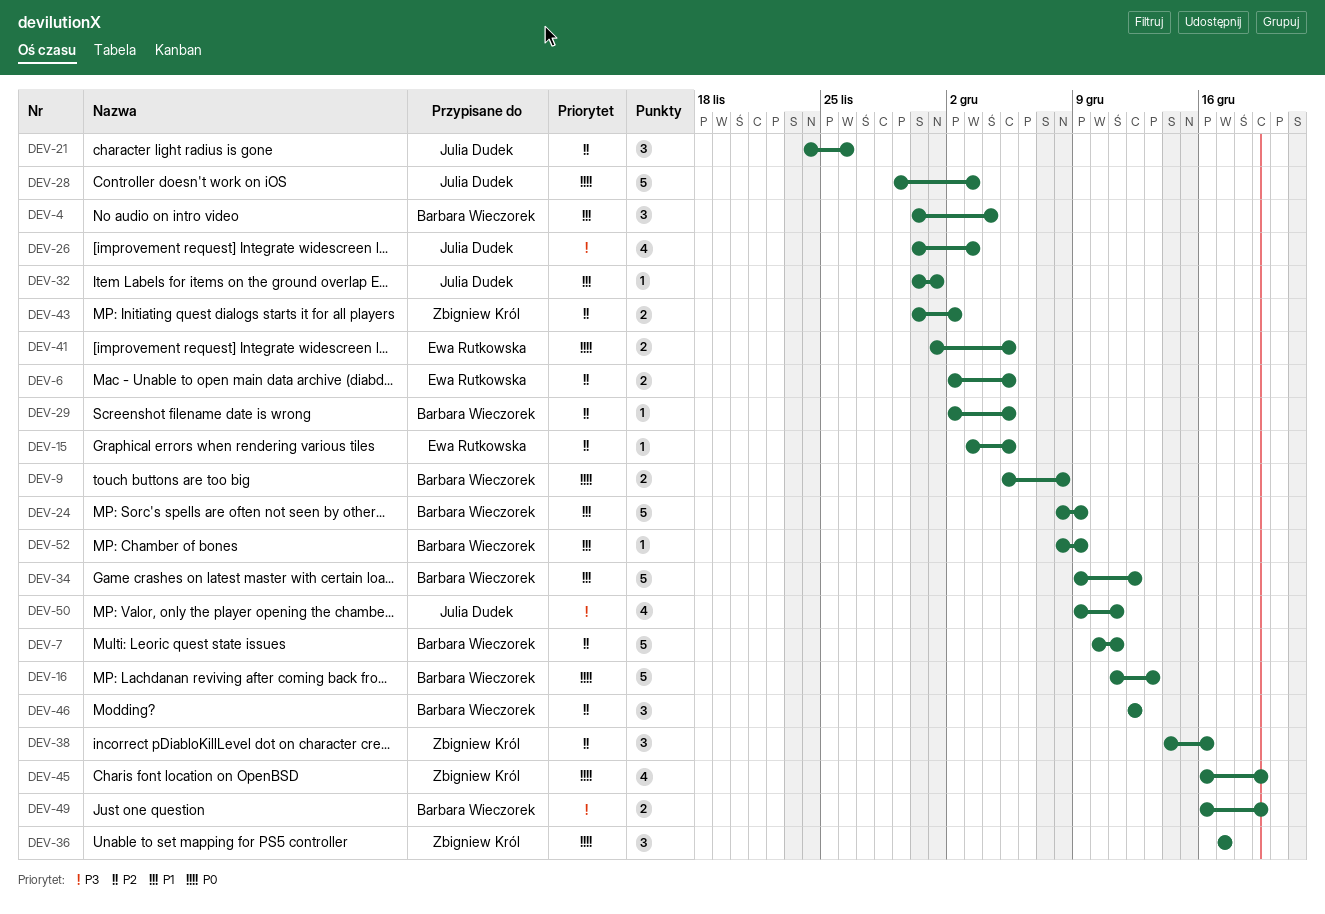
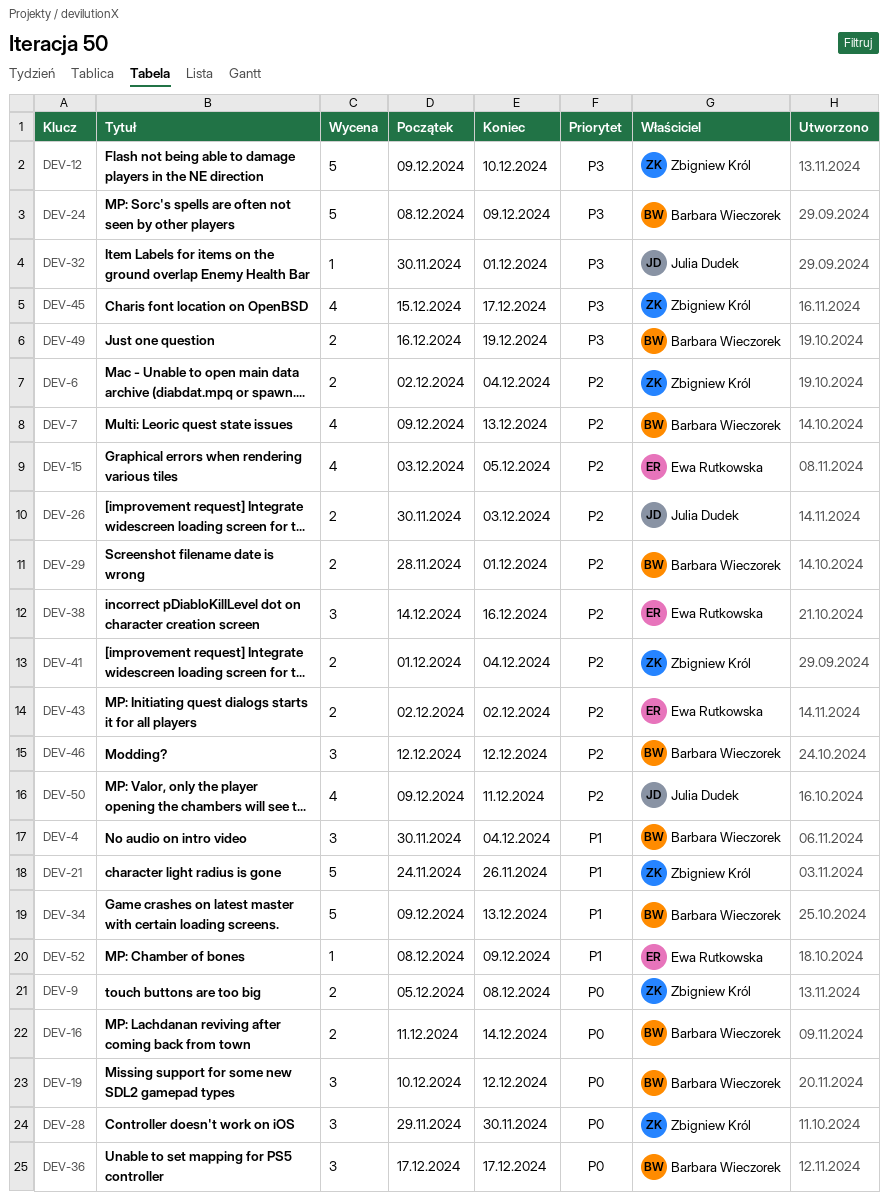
DEV-6, owner: Ewa Rutkowska -> Zbigniew Król
DEV-6, due: Dec 5 -> Dec 4
DEV-7, estimate: 5 -> 4
DEV-7, start: Dec 10 -> Dec 9
DEV-7, due: Dec 11 -> Dec 13
DEV-9, owner: Barbara Wieczorek -> Zbigniew Król
DEV-12: none -> present
DEV-15, estimate: 1 -> 4
DEV-16, estimate: 5 -> 2
DEV-16, due: Dec 13 -> Dec 14
DEV-19: none -> present
DEV-21, owner: Julia Dudek -> Zbigniew Król
DEV-21, priority: P2 -> P1
DEV-21, estimate: 3 -> 5
DEV-24, priority: P1 -> P3
DEV-26, priority: P3 -> P2
DEV-26, estimate: 4 -> 2
DEV-28, owner: Julia Dudek -> Zbigniew Król
DEV-28, estimate: 5 -> 3
DEV-28, due: Dec 3 -> Nov 30
DEV-29, estimate: 1 -> 2
DEV-29, start: Dec 2 -> Nov 28
DEV-29, due: Dec 5 -> Dec 1
DEV-32, priority: P1 -> P3
DEV-34, due: Dec 12 -> Dec 13
DEV-36, owner: Zbigniew Król -> Barbara Wieczorek
DEV-38, owner: Zbigniew Król -> Ewa Rutkowska
DEV-41, owner: Ewa Rutkowska -> Zbigniew Król
DEV-41, priority: P0 -> P2
DEV-41, due: Dec 5 -> Dec 4
DEV-43, owner: Zbigniew Król -> Ewa Rutkowska
DEV-43, start: Nov 30 -> Dec 2
DEV-45, priority: P0 -> P3
DEV-45, start: Dec 16 -> Dec 15
DEV-45, due: Dec 19 -> Dec 17
DEV-50, priority: P3 -> P2
DEV-52, owner: Barbara Wieczorek -> Ewa Rutkowska

